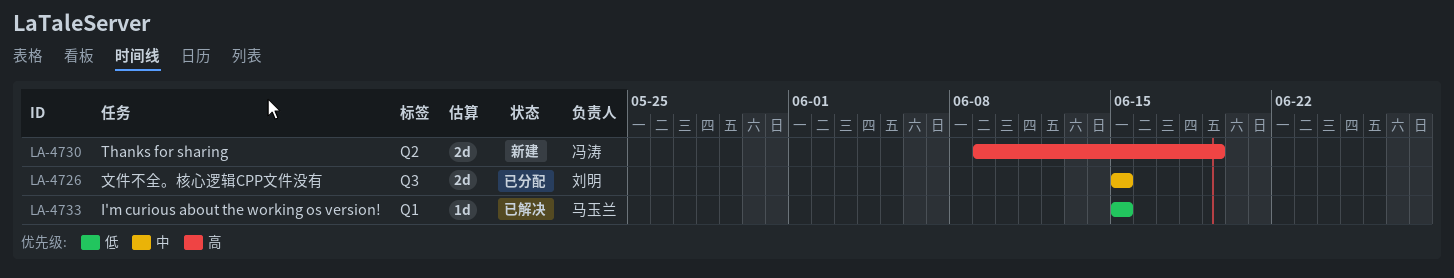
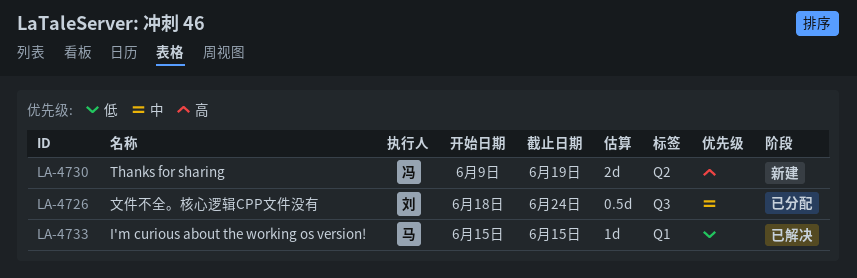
LA-4726, estimate: 2d -> 0.5d
LA-4726, start: Jun 15 -> Jun 18
LA-4726, due: Jun 15 -> Jun 24

